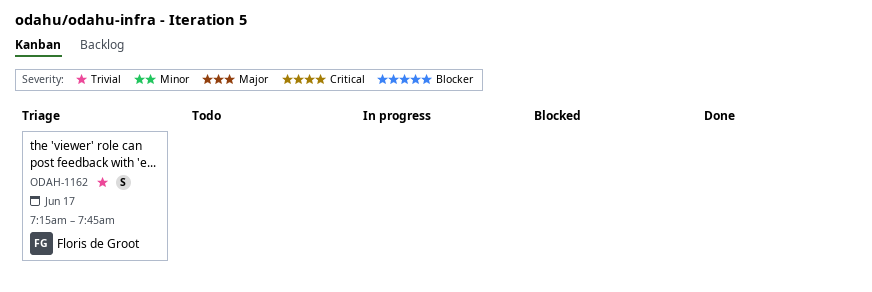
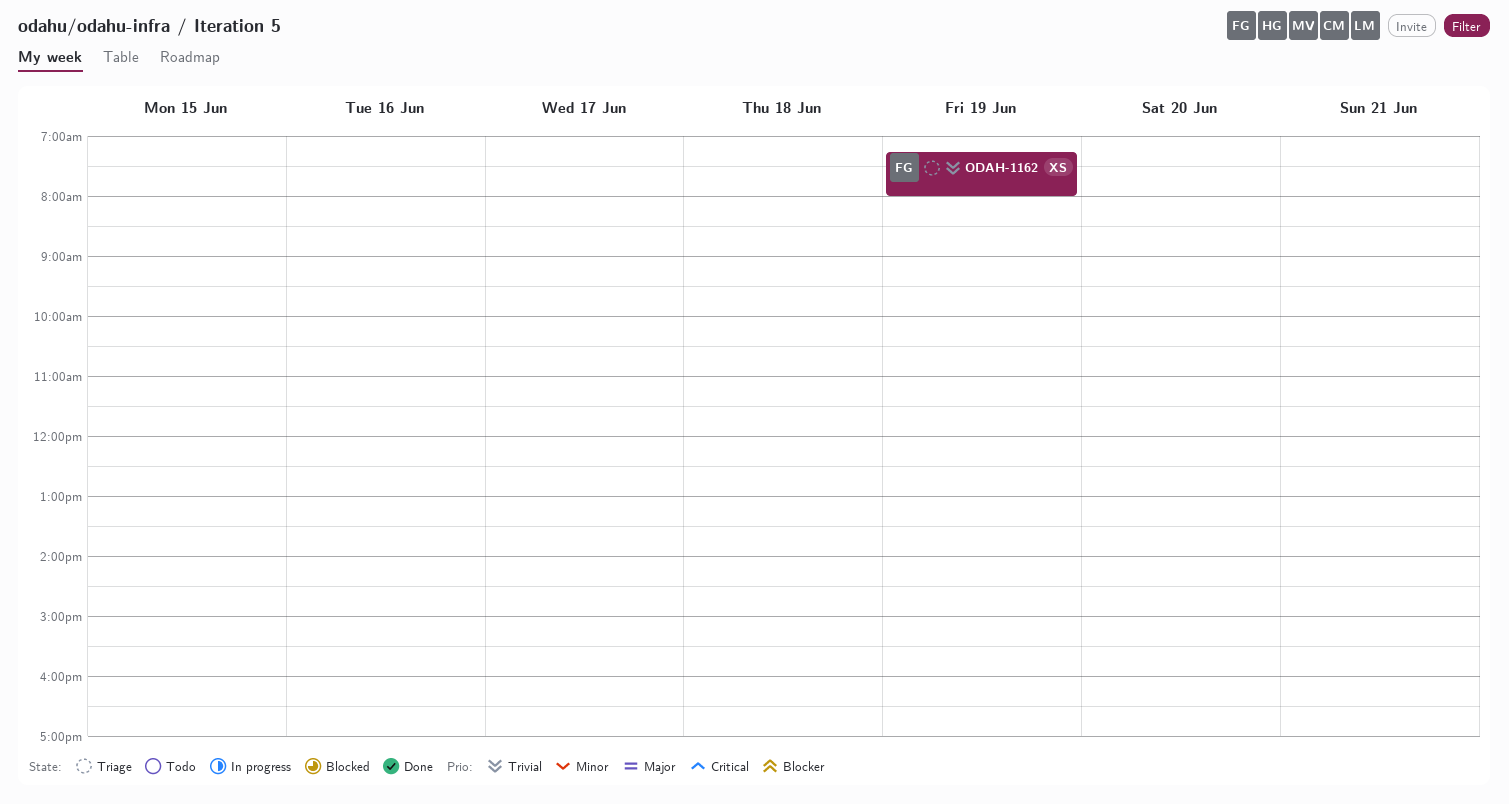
ODAH-1162, estimate: S -> XS
ODAH-1162, day: Jun 17 -> Jun 19
ODAH-1162, ends: 07:45 -> 08:00

